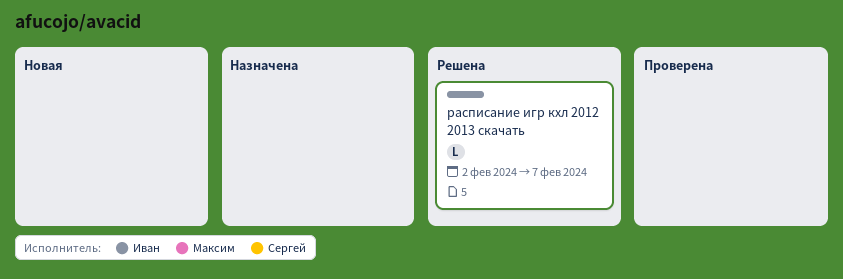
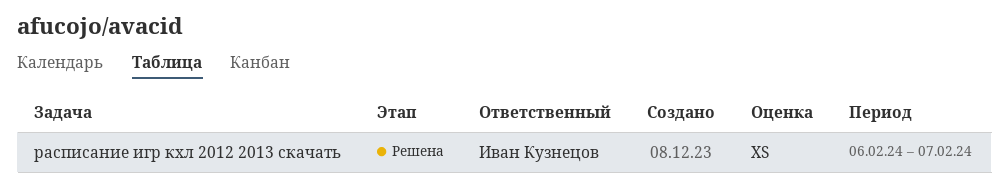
расписание игр кхл 2012 2013 скачать, estimate: L -> XS
расписание игр кхл 2012 2013 скачать, start: Feb 2 -> Feb 6

